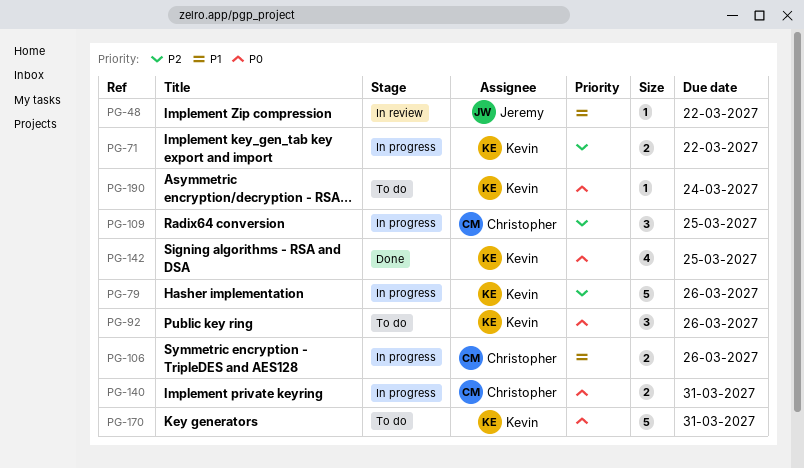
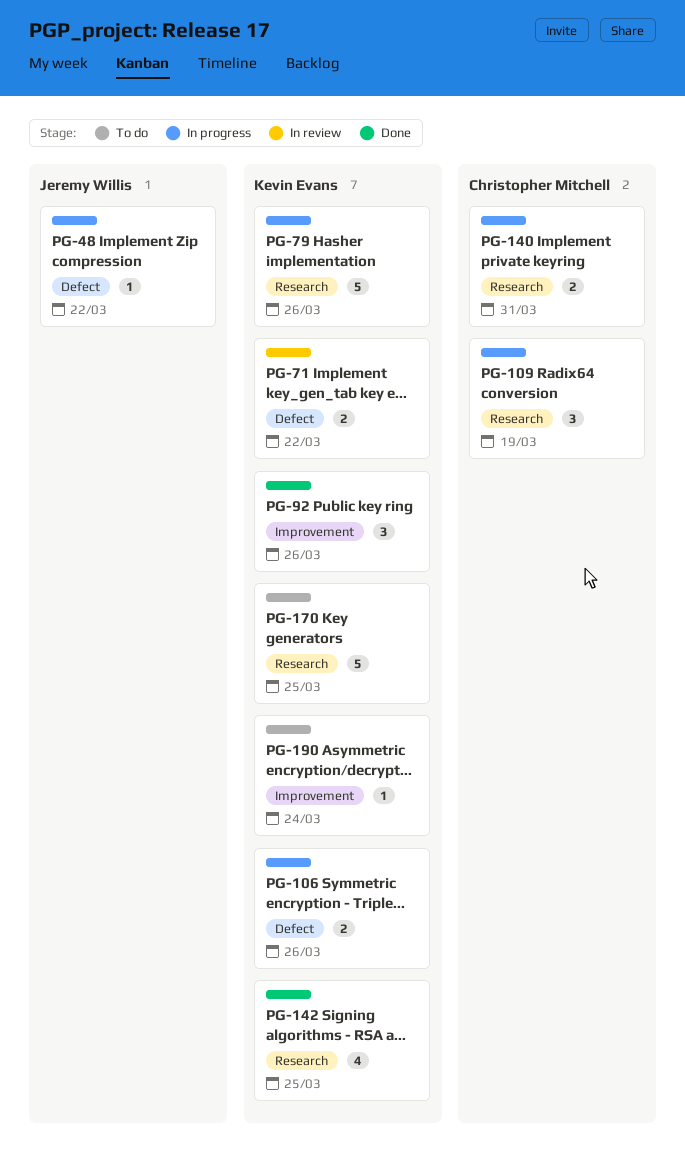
PG-48, status: In review -> In progress
PG-71, status: In progress -> In review
PG-92, status: To do -> Done
PG-106, owner: Christopher Mitchell -> Kevin Evans
PG-109, due: Mar 25 -> Mar 19
PG-170, due: Mar 31 -> Mar 25

